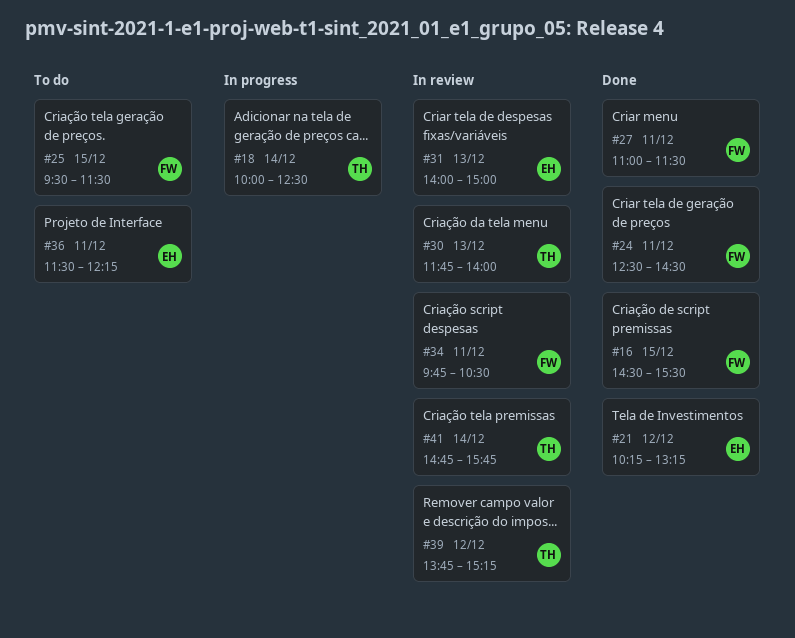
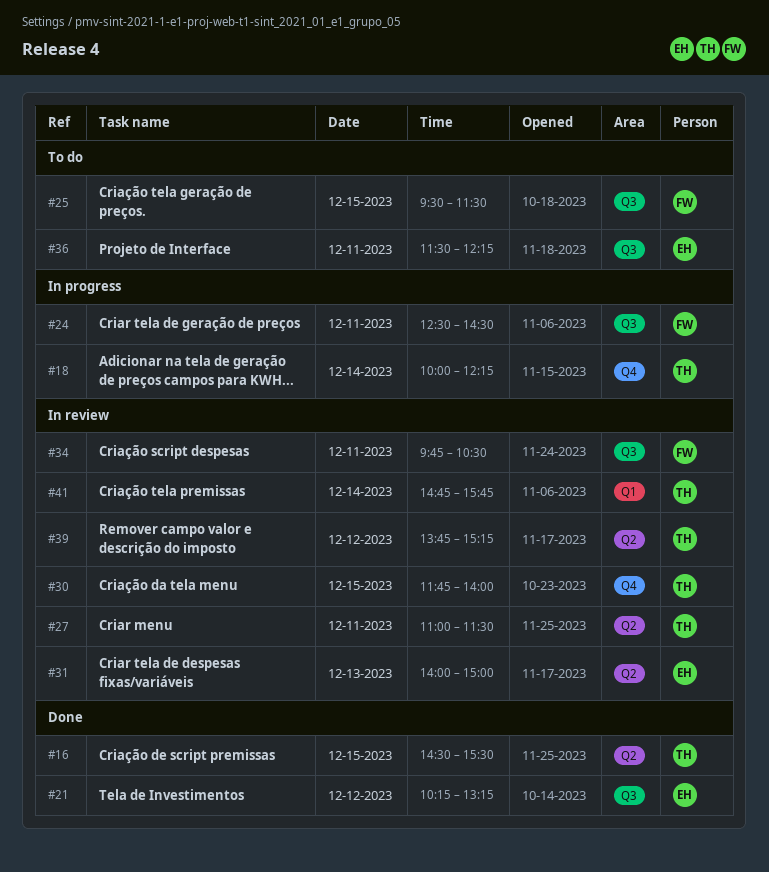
#16, owner: FW -> TH
#18, ends: 12:30 -> 12:15
#24, status: Done -> In progress
#27, status: Done -> In review
#27, owner: FW -> TH
#30, day: Dec 13 -> Dec 15

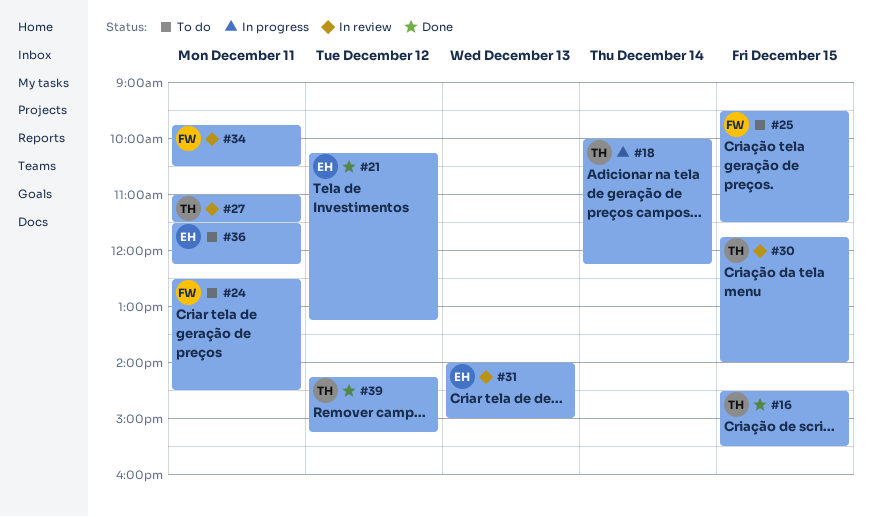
#24, status: In progress -> To do
#39, status: In review -> Done
#39, begins: 13:45 -> 14:15
#41: present -> none

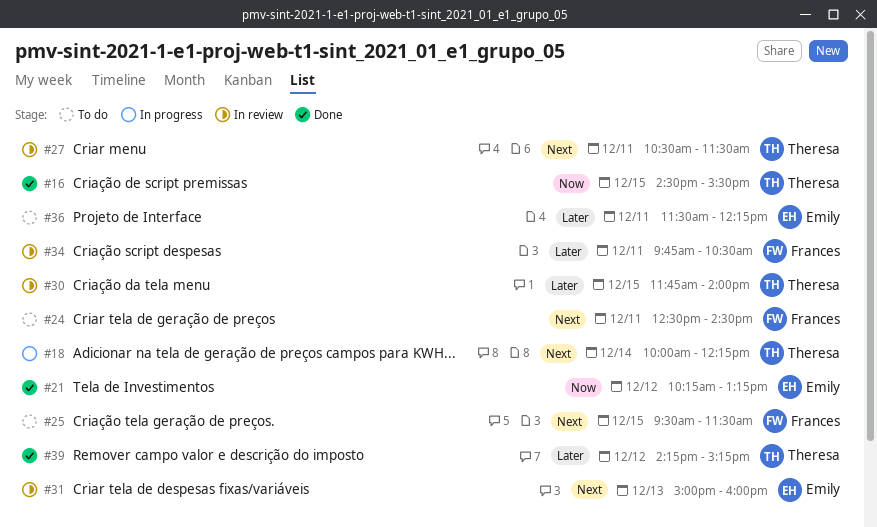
#27, begins: 11:00 -> 10:30
#31, begins: 14:00 -> 15:00
#31, ends: 15:00 -> 16:00

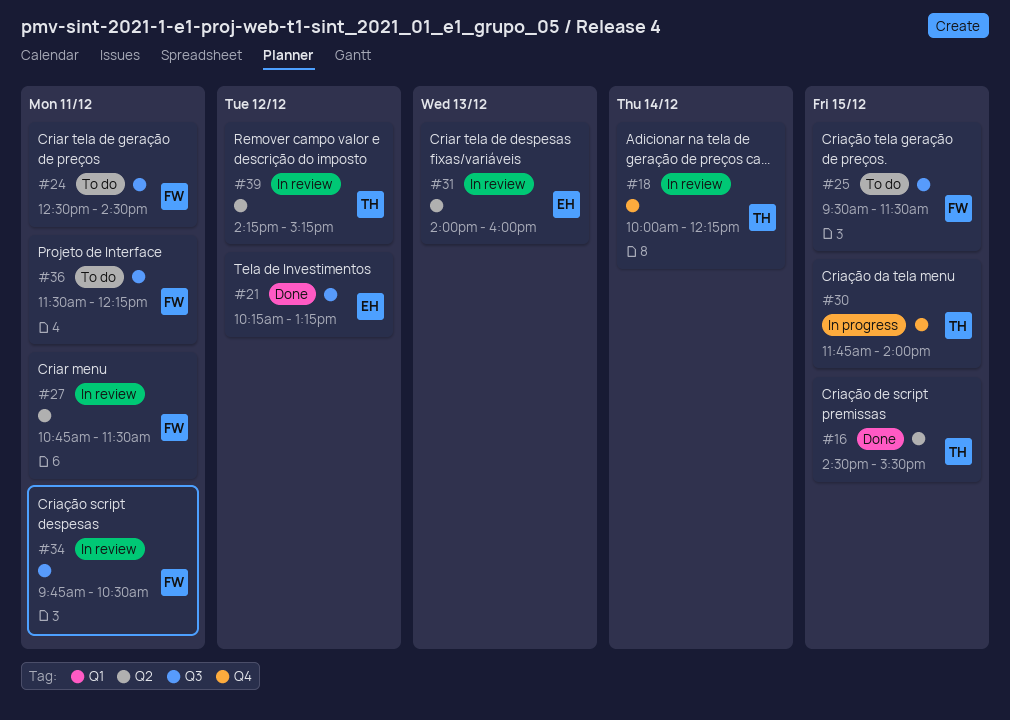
#18, status: In progress -> In review
#27, owner: Theresa -> Frances
#27, begins: 10:30 -> 10:45
#30, status: In review -> In progress
#31, begins: 15:00 -> 14:00
#36, owner: Emily -> Frances
#39, status: Done -> In review

